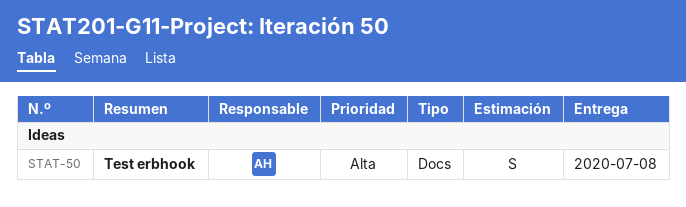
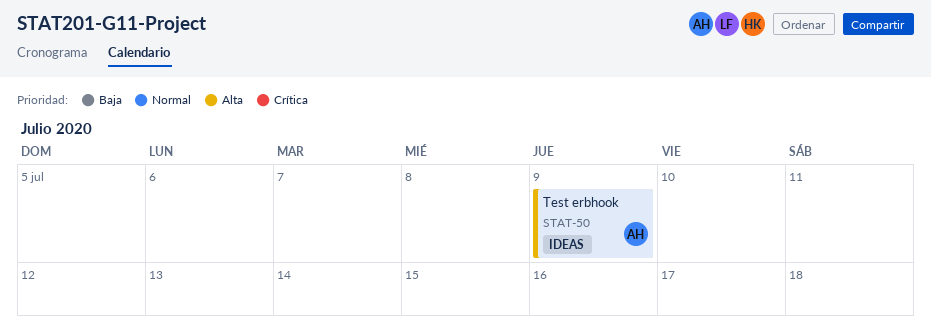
STAT-50, due: Jul 8 -> Jul 9

